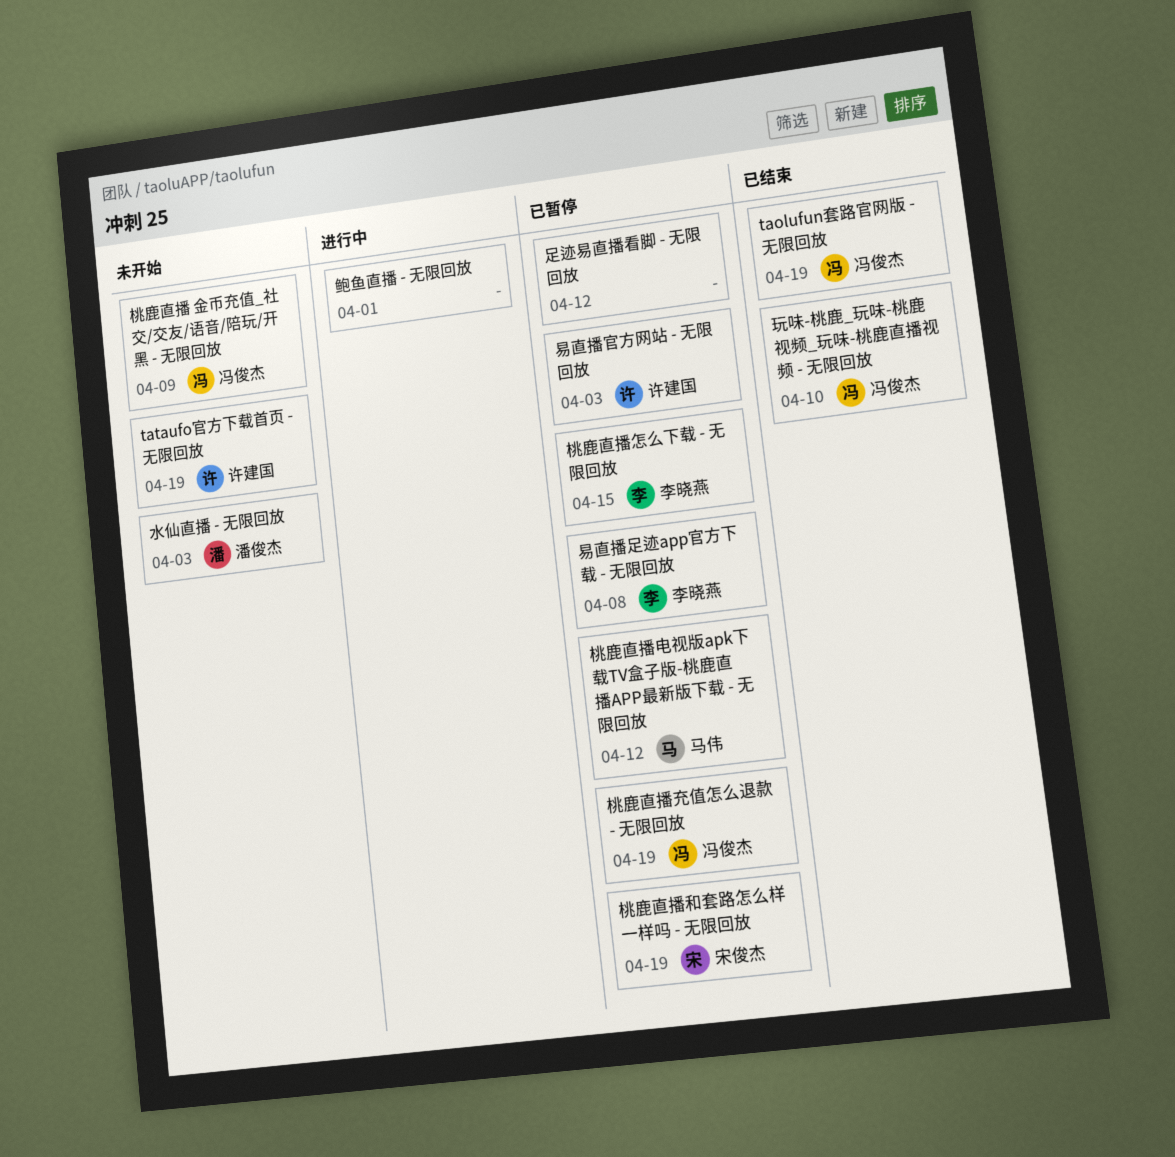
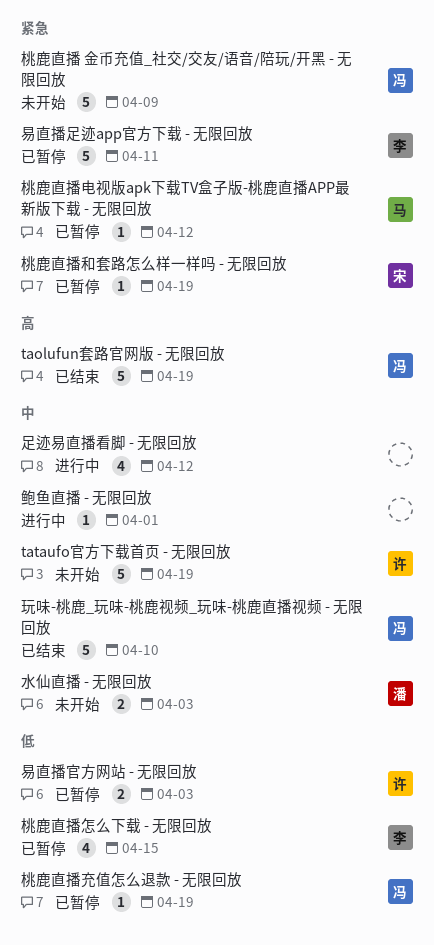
易直播足迹app官方下载 - 无限回放, due: Apr 8 -> Apr 11
足迹易直播看脚 - 无限回放, status: 已暂停 -> 进行中

